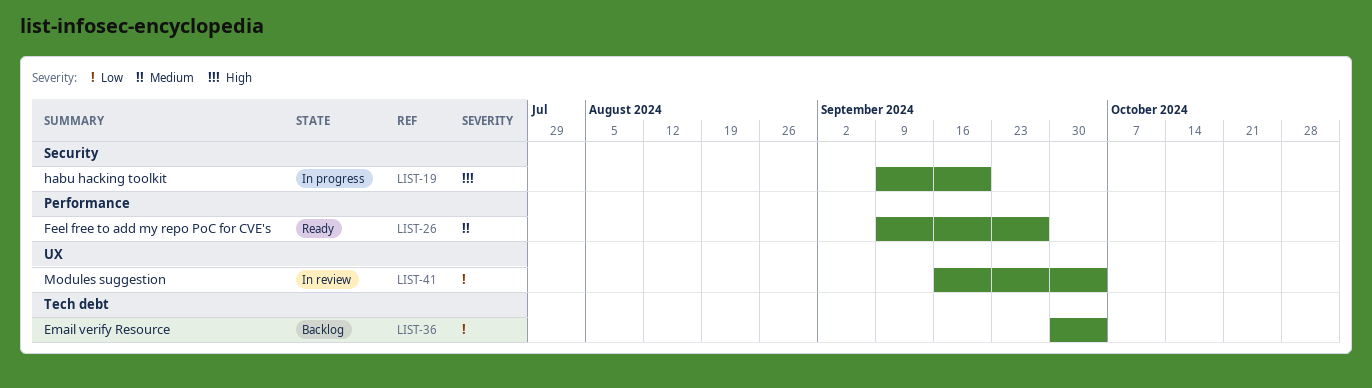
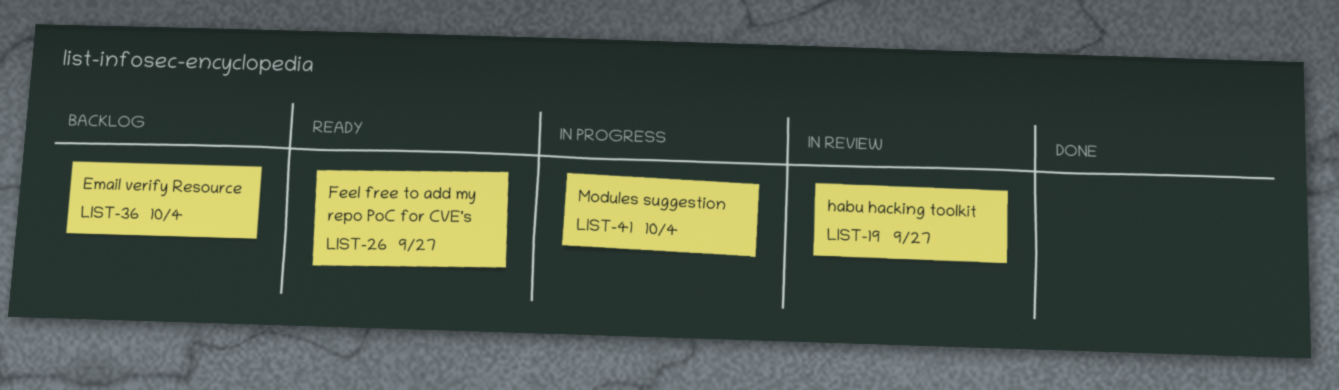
LIST-19, status: In progress -> In review
LIST-19, due: Sep 20 -> Sep 27
LIST-41, status: In review -> In progress

